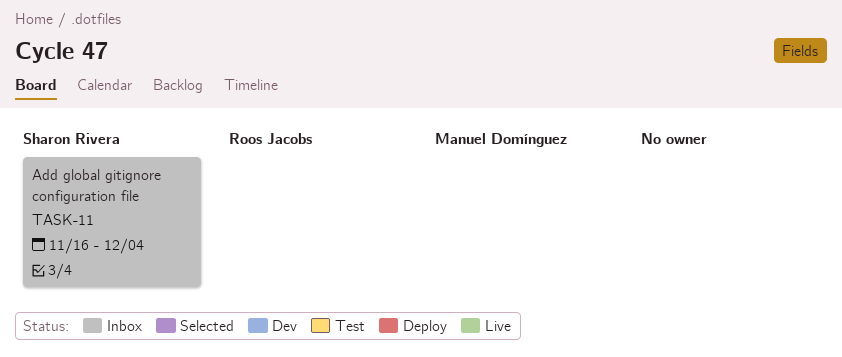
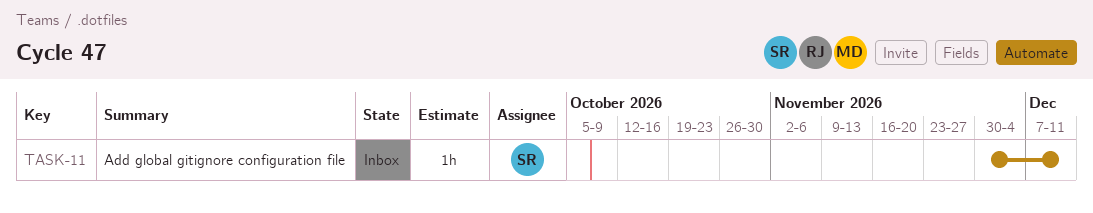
TASK-11, start: Nov 16 -> Nov 30
TASK-11, due: Dec 4 -> Dec 11

